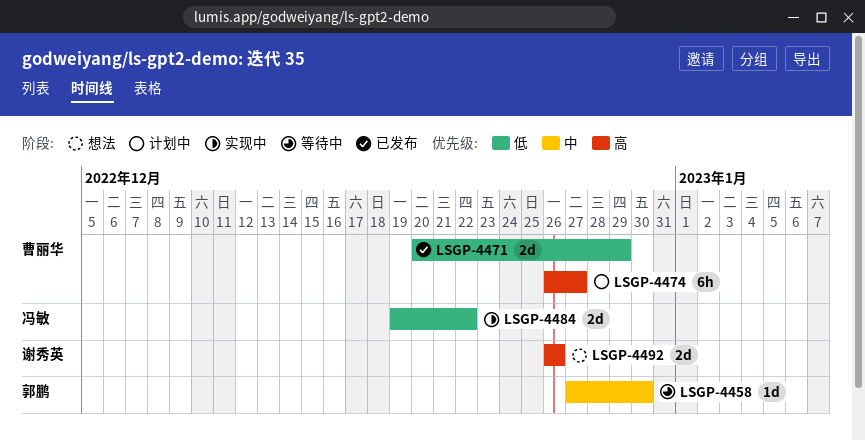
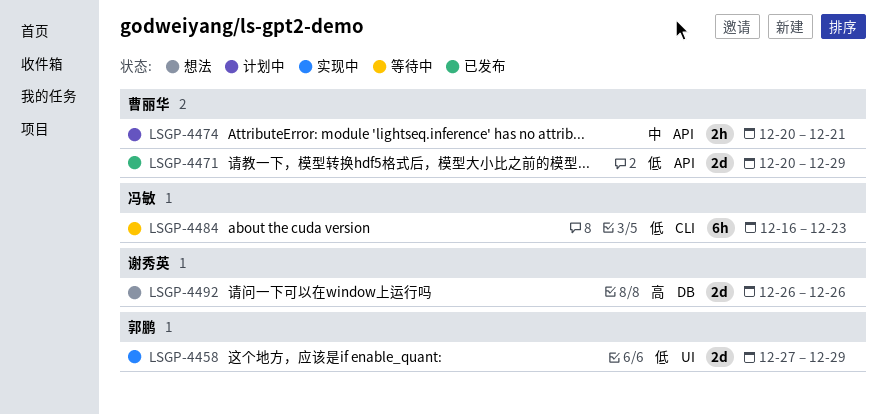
LSGP-4458, status: 等待中 -> 实现中
LSGP-4458, priority: 中 -> 低
LSGP-4458, estimate: 1d -> 2d
LSGP-4458, due: Dec 30 -> Dec 29
LSGP-4474, priority: 高 -> 中
LSGP-4474, estimate: 6h -> 2h
LSGP-4474, start: Dec 26 -> Dec 20
LSGP-4474, due: Dec 27 -> Dec 21
LSGP-4484, status: 实现中 -> 等待中
LSGP-4484, estimate: 2d -> 6h
LSGP-4484, start: Dec 19 -> Dec 16
LSGP-4484, due: Dec 22 -> Dec 23

